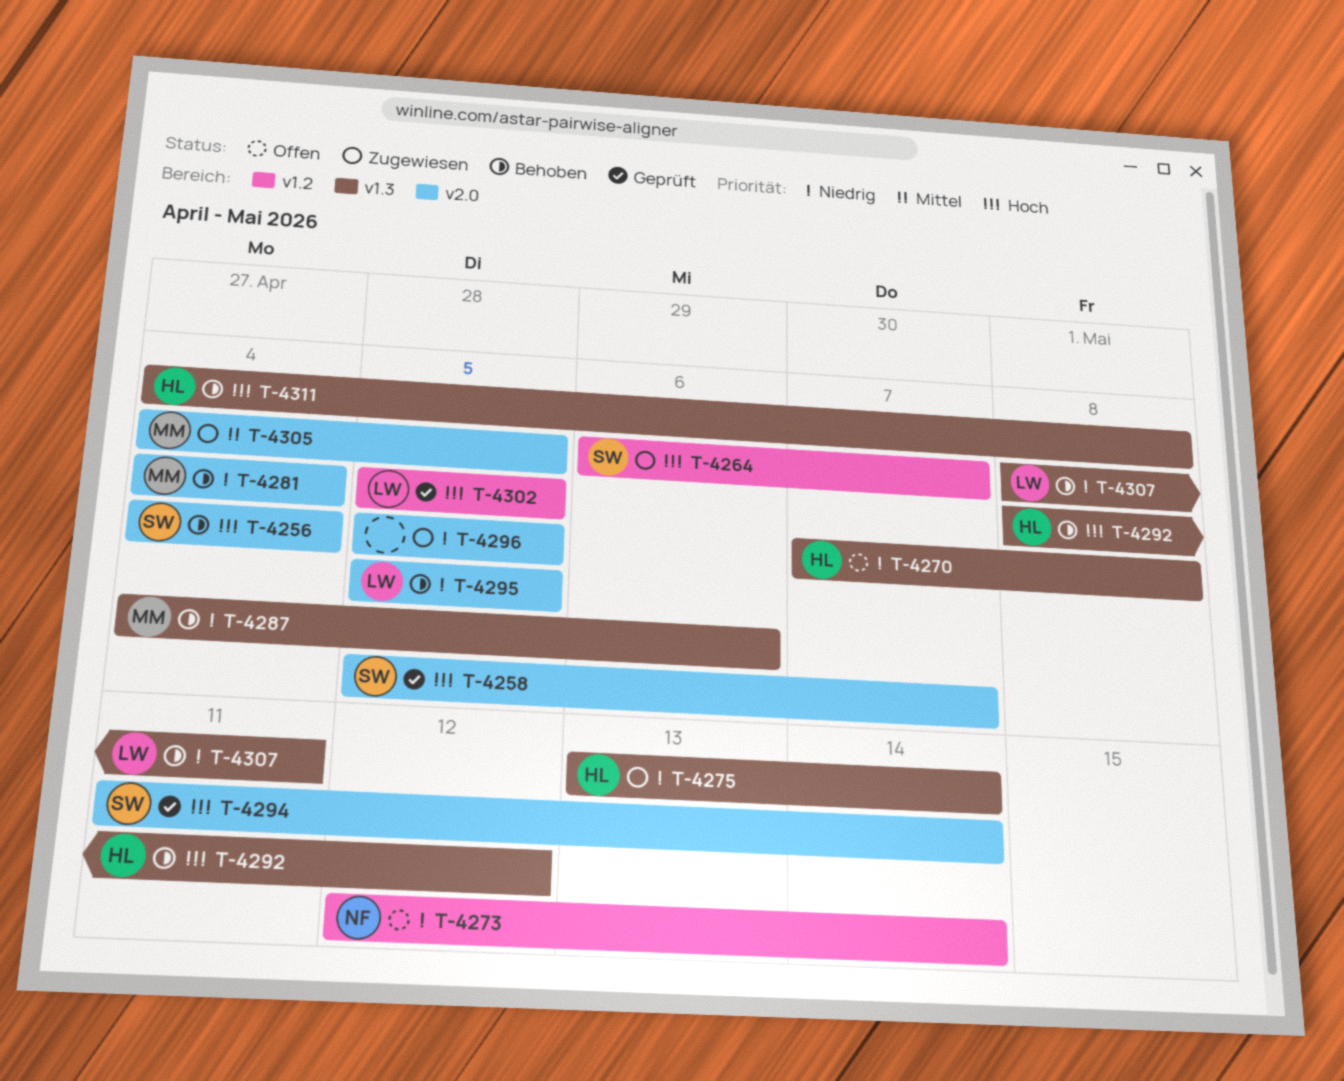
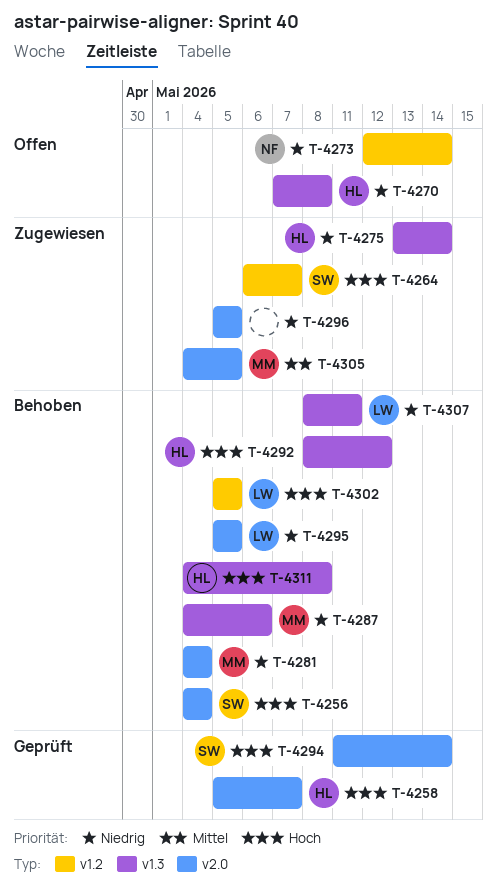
T-4258, owner: SW -> HL
T-4302, status: Geprüft -> Behoben

